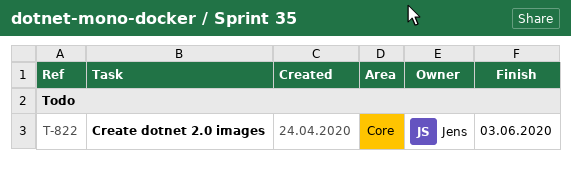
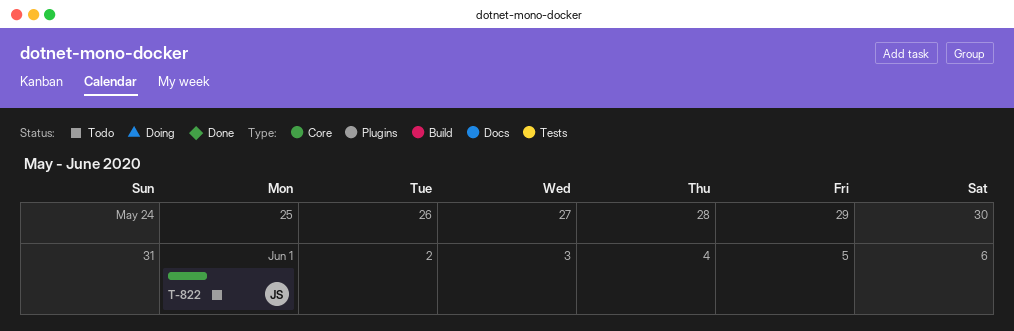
T-822, due: Jun 3 -> Jun 1

